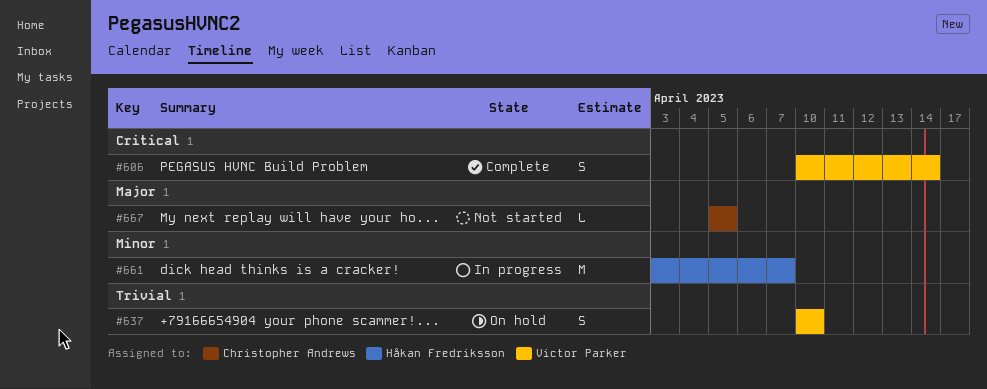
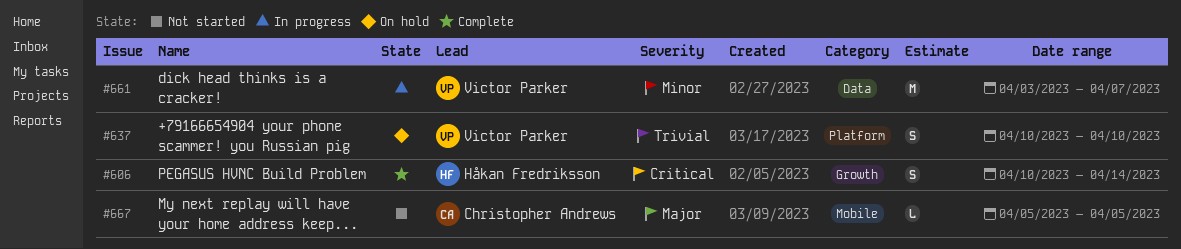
#606, owner: Victor Parker -> Håkan Fredriksson
#661, owner: Håkan Fredriksson -> Victor Parker

